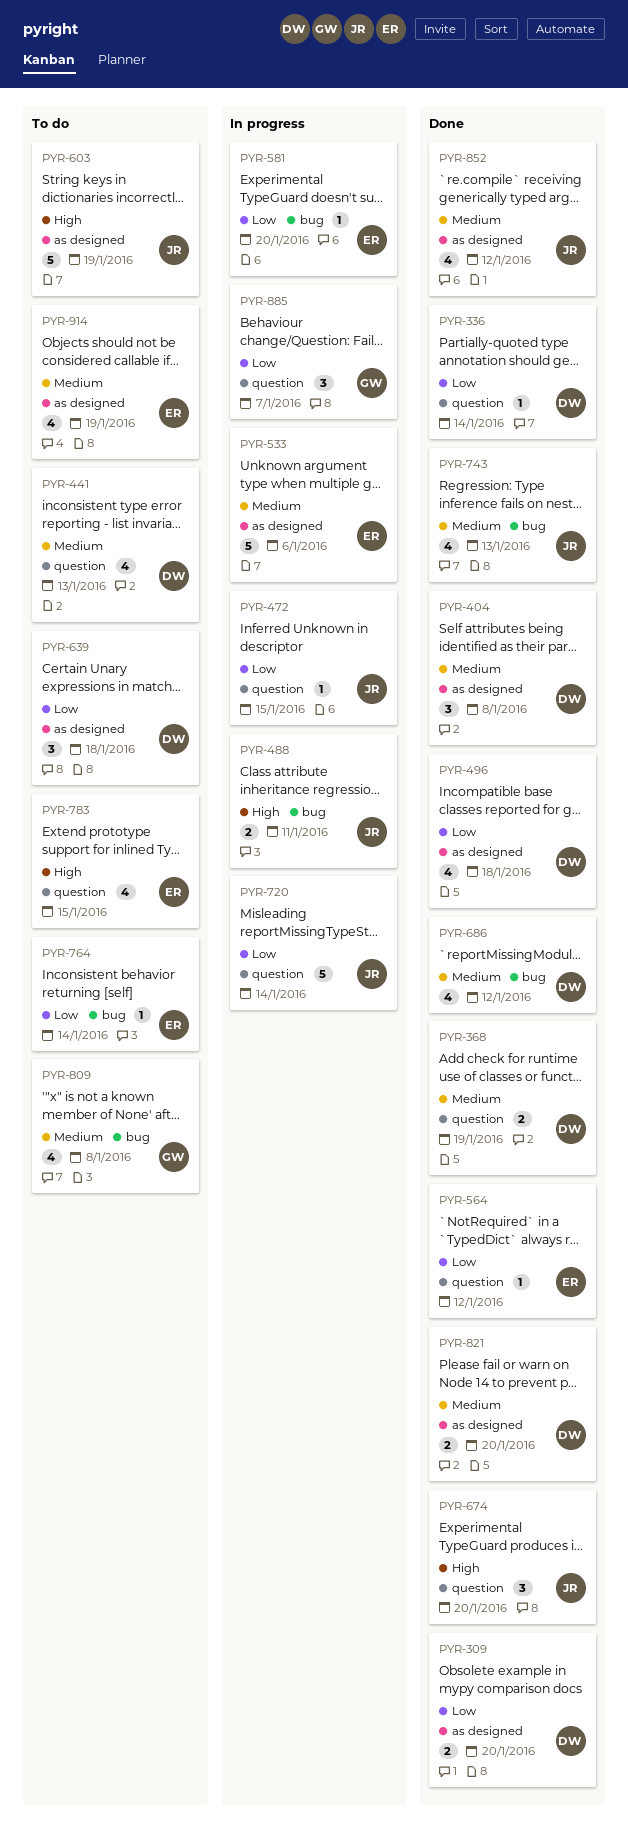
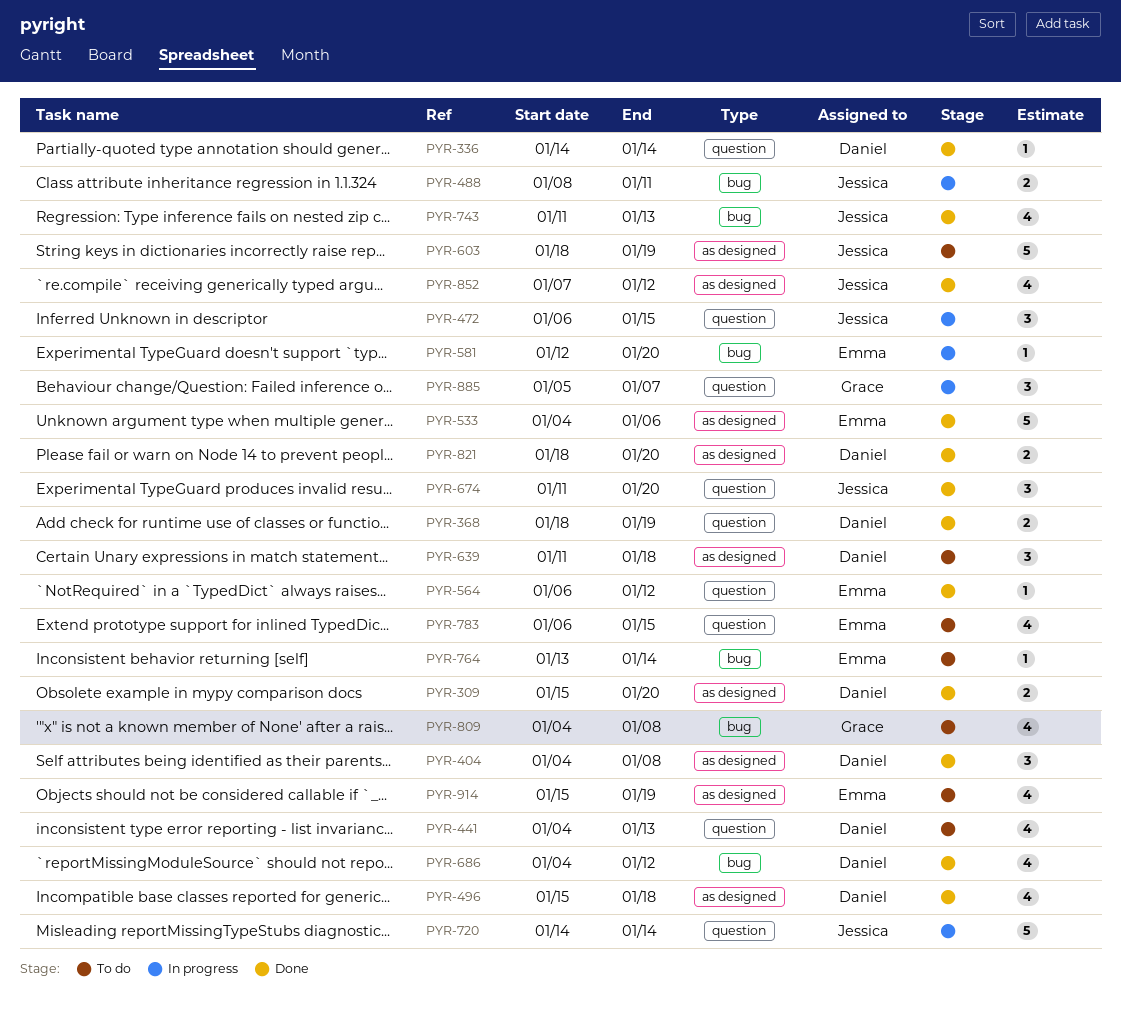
PYR-472, estimate: 1 -> 3
PYR-533, status: In progress -> Done

